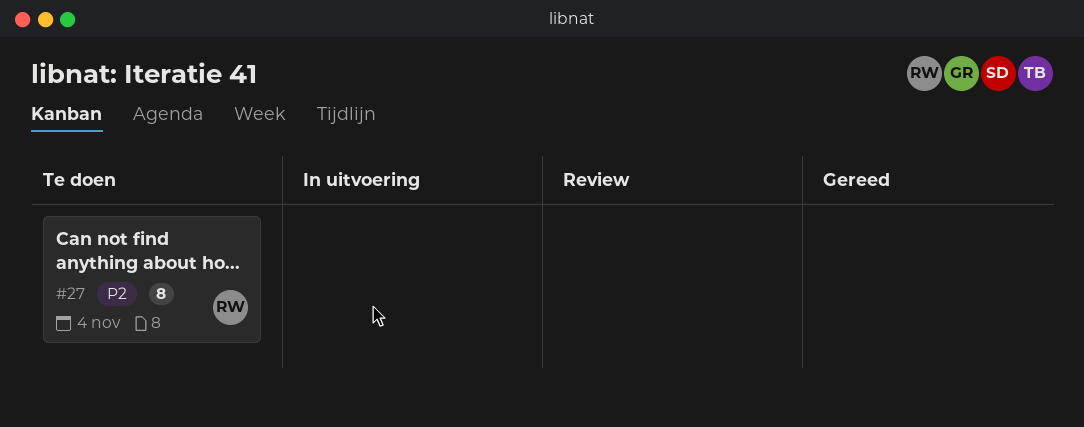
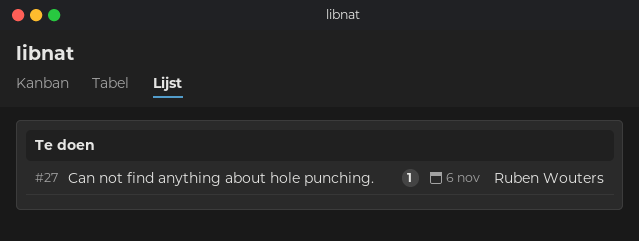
#27, estimate: 8 -> 1
#27, due: Nov 4 -> Nov 6

